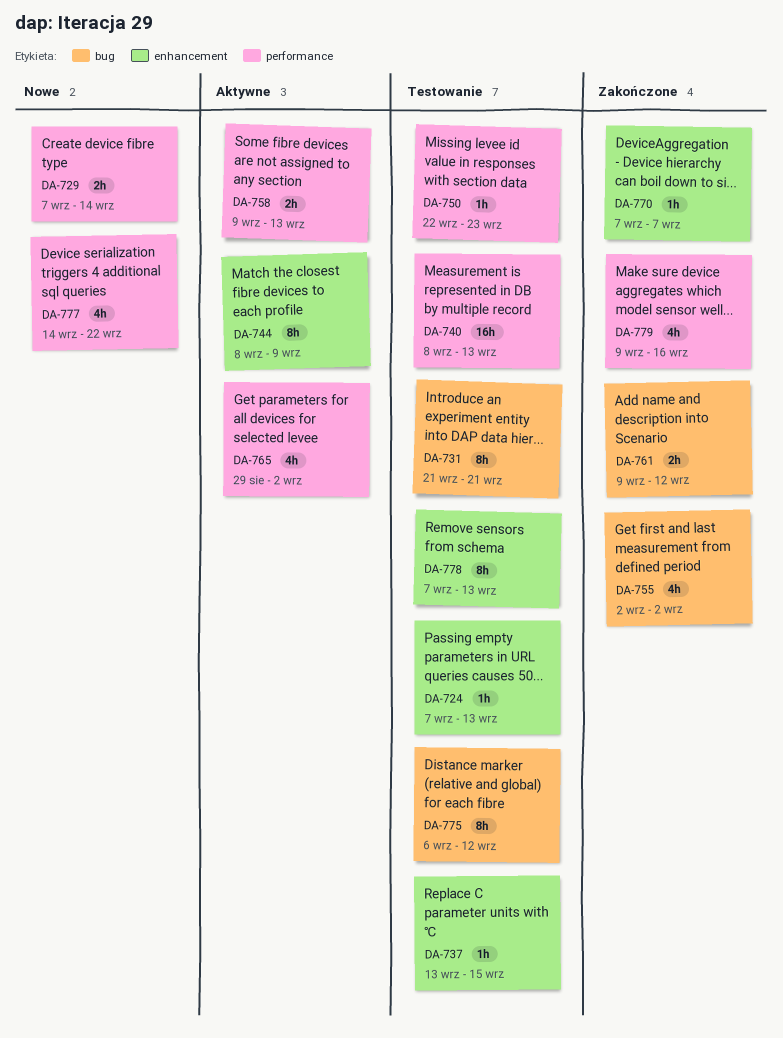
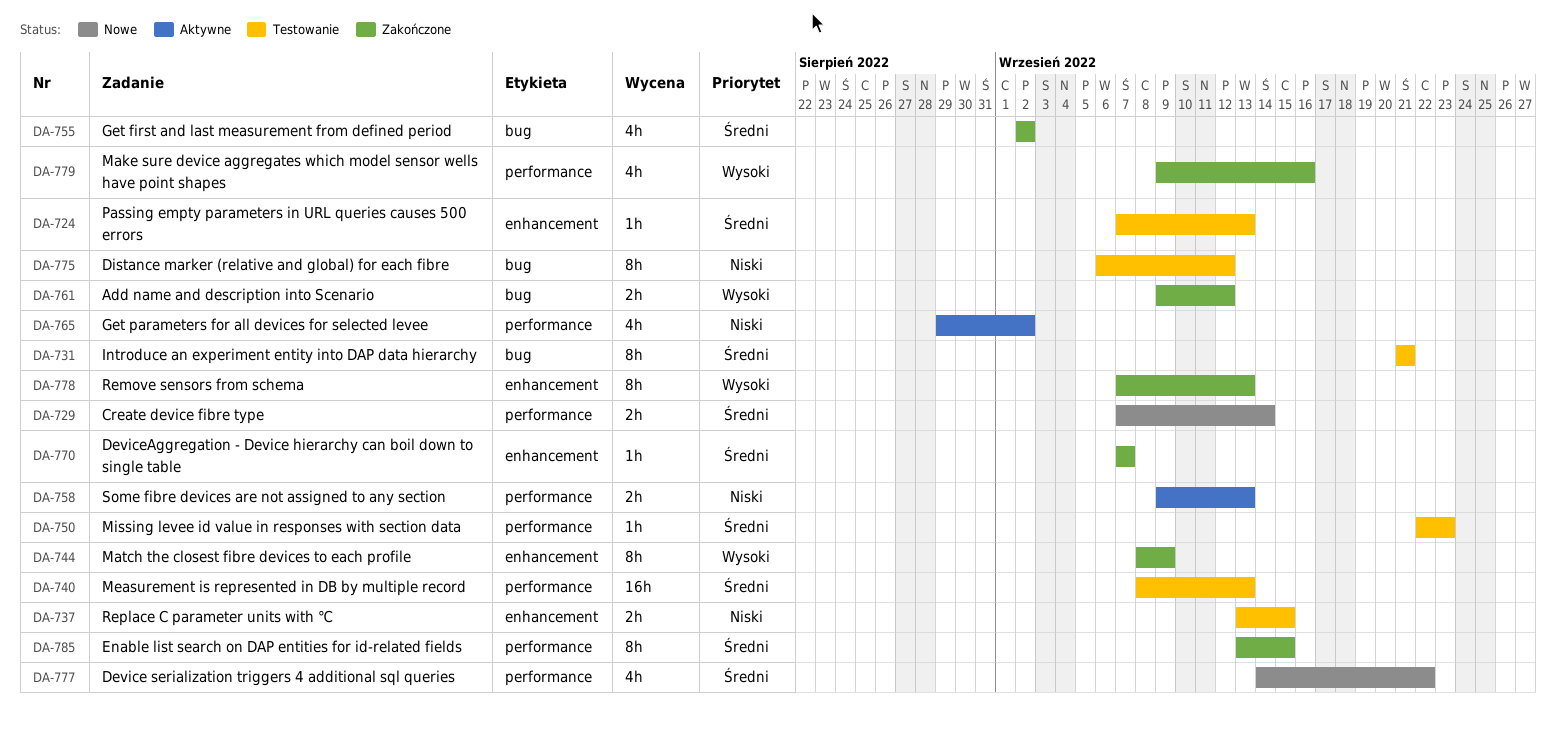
DA-737, estimate: 1h -> 2h
DA-744, status: Aktywne -> Zakończone
DA-778, status: Testowanie -> Zakończone
DA-785: none -> present

